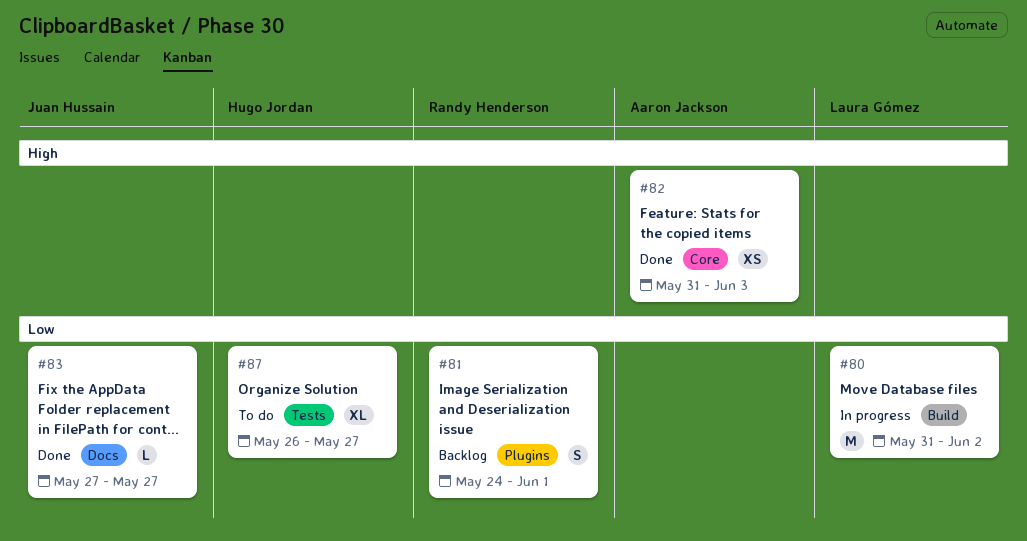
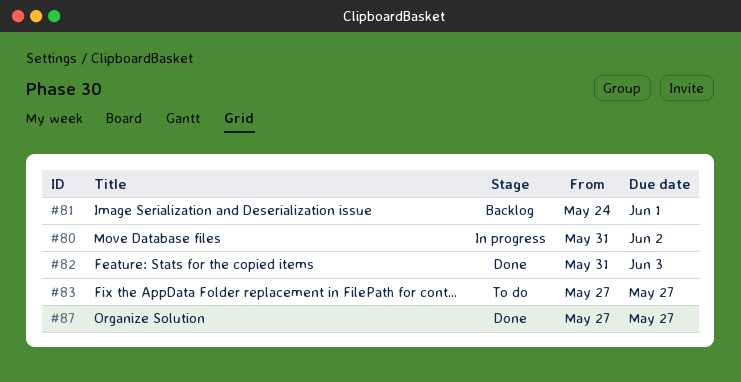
#83, status: Done -> To do
#87, status: To do -> Done
#87, start: May 26 -> May 27

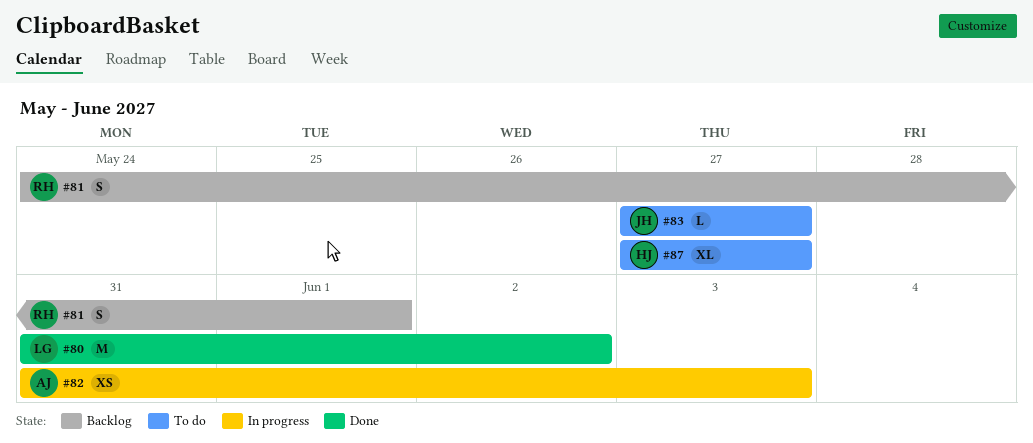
#80, status: In progress -> Done
#82, status: Done -> In progress
#87, status: Done -> To do

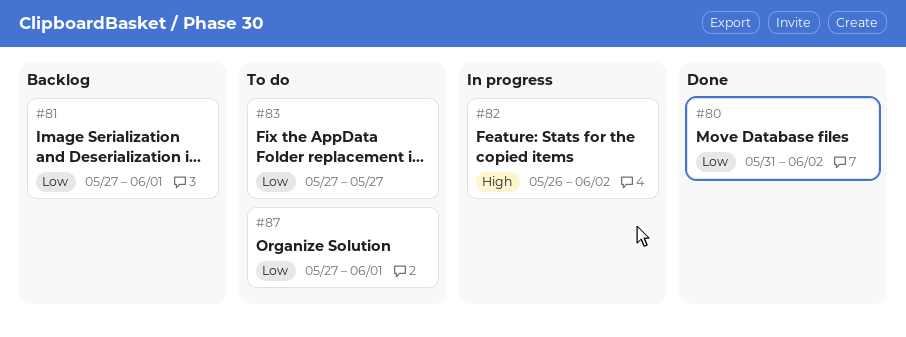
#81, start: May 24 -> May 27
#82, start: May 31 -> May 26
#82, due: Jun 3 -> Jun 2
#87, due: May 27 -> Jun 1

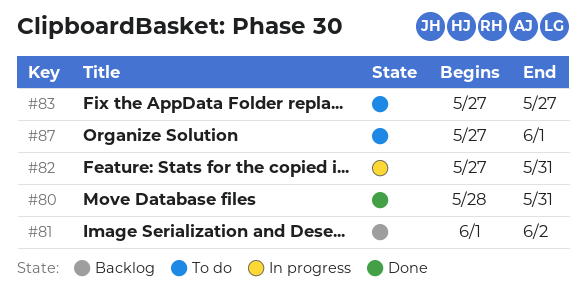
#80, start: May 31 -> May 28
#80, due: Jun 2 -> May 31
#81, start: May 27 -> Jun 1
#81, due: Jun 1 -> Jun 2
#82, start: May 26 -> May 27
#82, due: Jun 2 -> May 31

